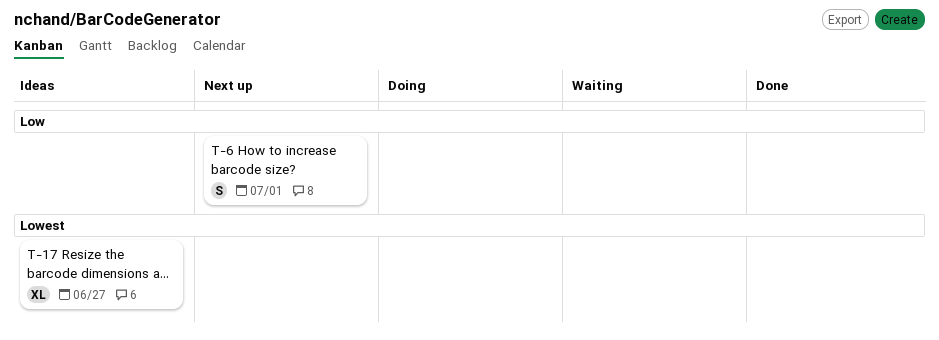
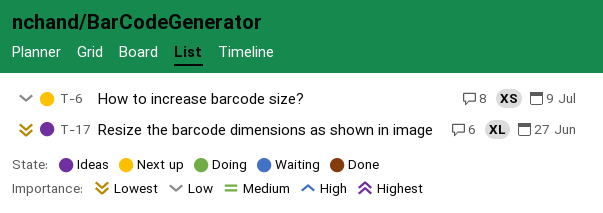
T-6, estimate: S -> XS
T-6, due: Jul 1 -> Jul 9

